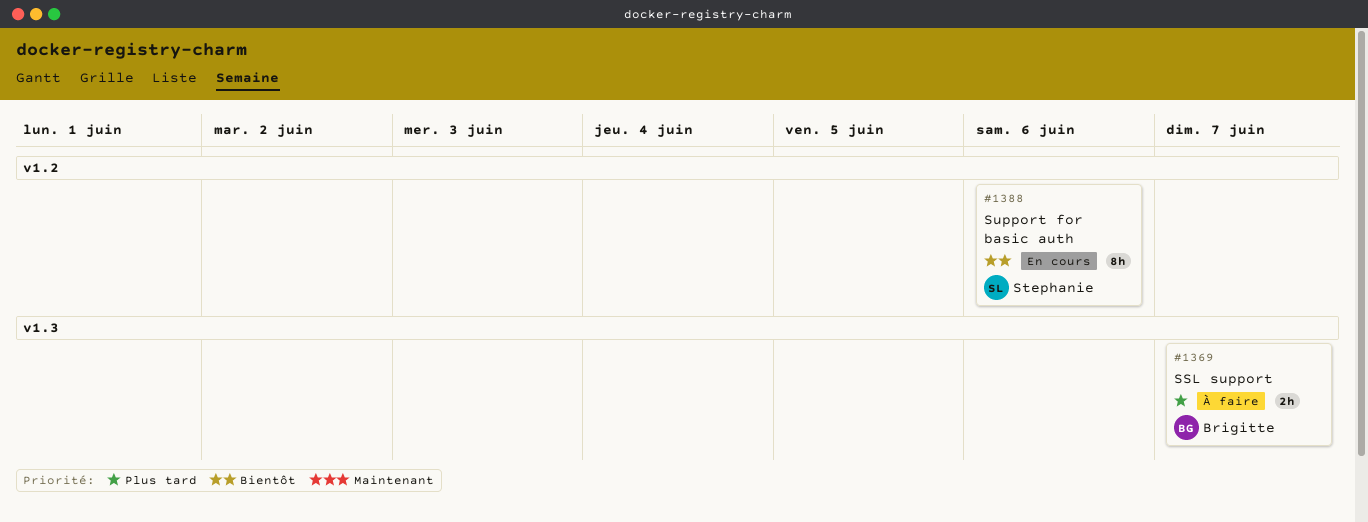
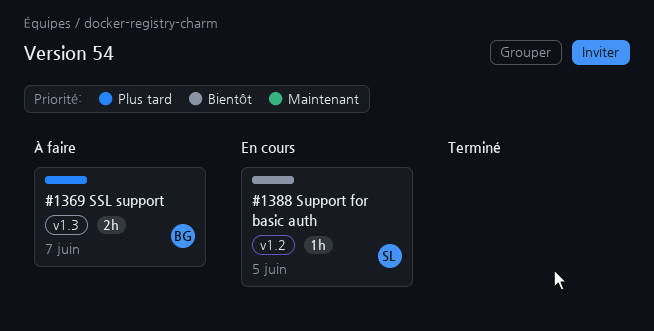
#1388, estimate: 8h -> 1h
#1388, due: Jun 6 -> Jun 5

